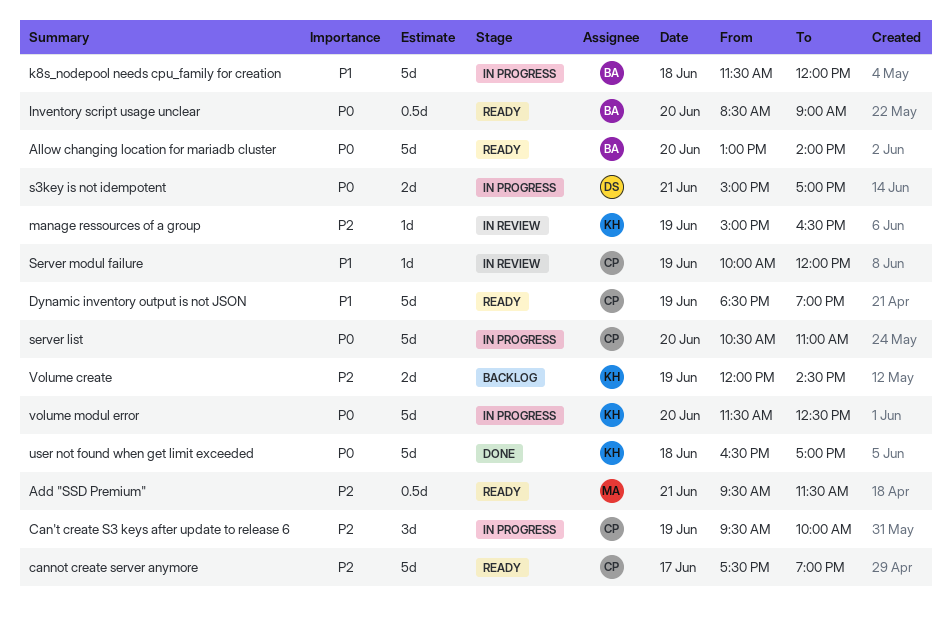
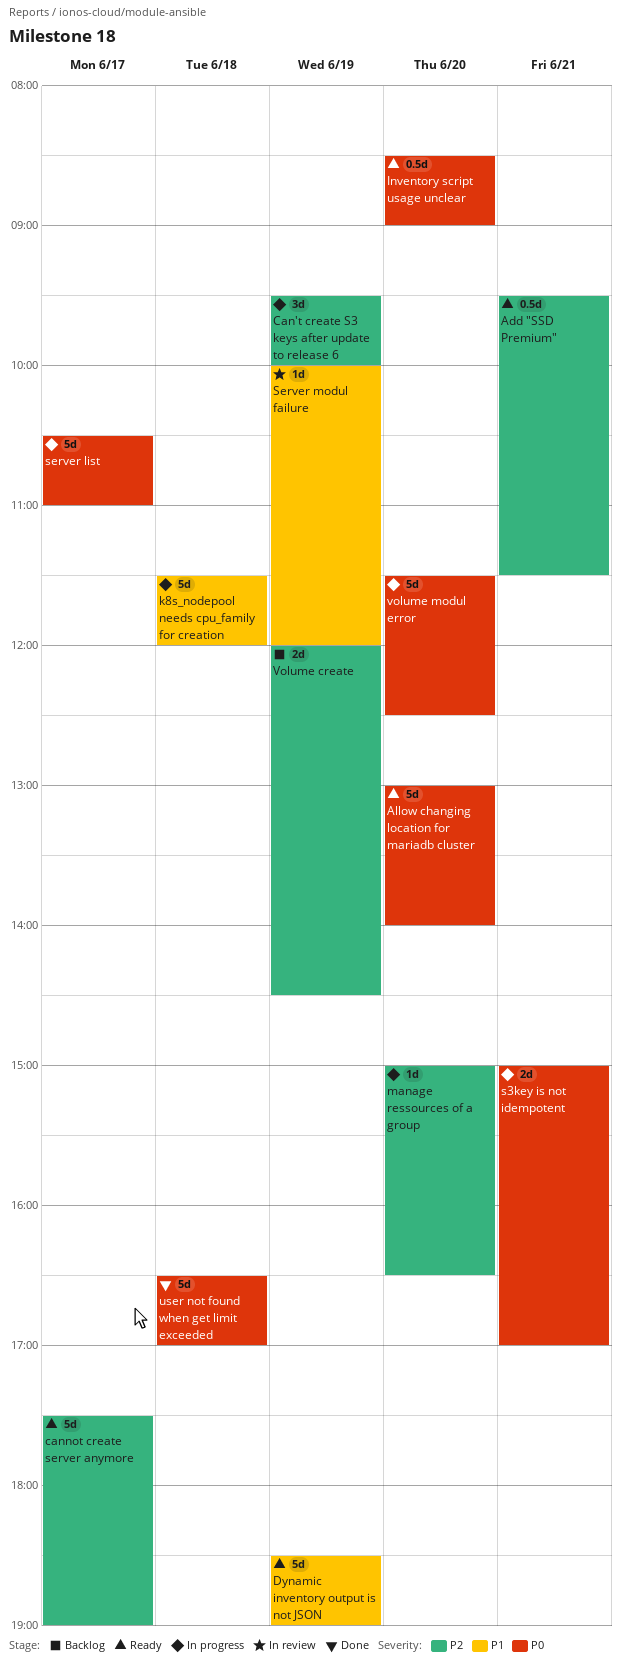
manage ressources of a group, status: In review -> In progress
manage ressources of a group, day: Jun 19 -> Jun 20
server list, day: Jun 20 -> Jun 17

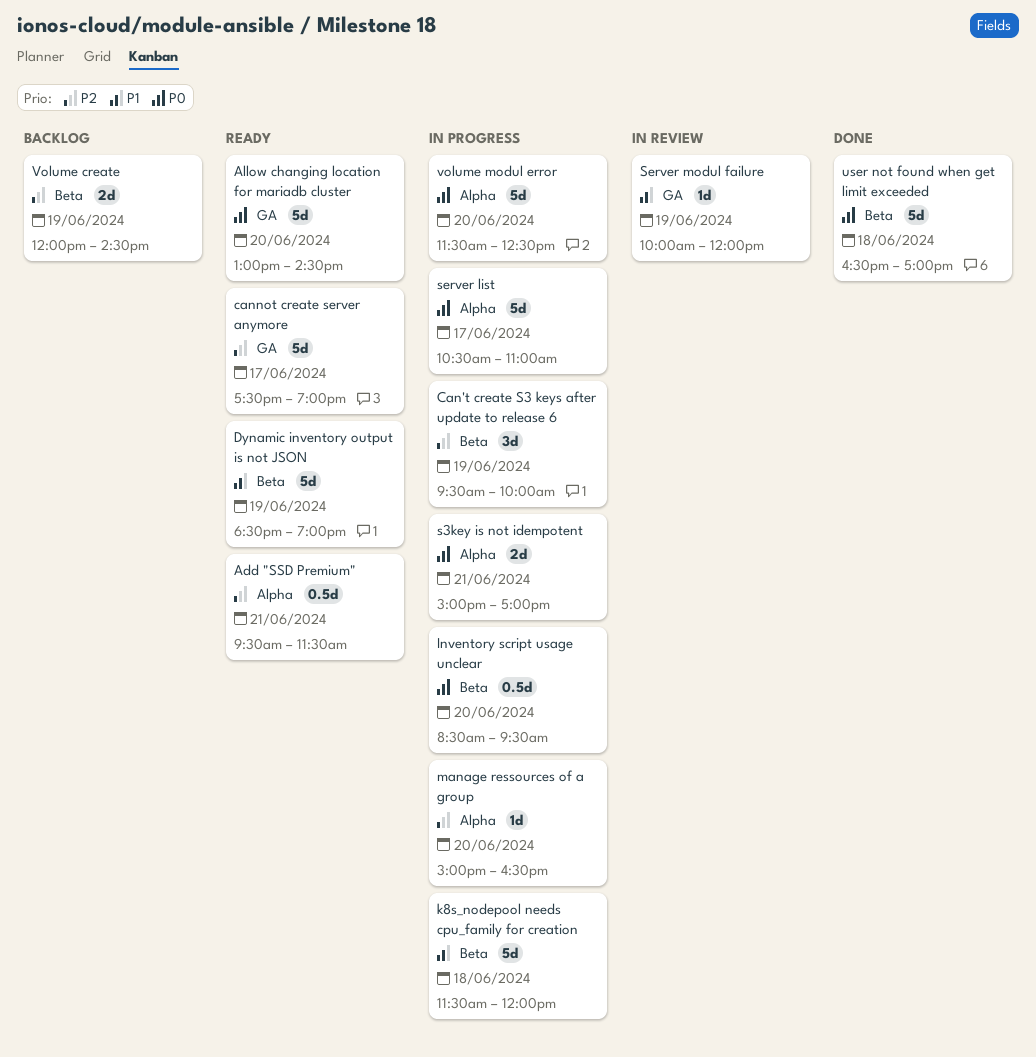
Allow changing location for mariadb cluster, ends: 14:00 -> 14:30
Inventory script usage unclear, status: Ready -> In progress
Inventory script usage unclear, ends: 09:00 -> 09:30

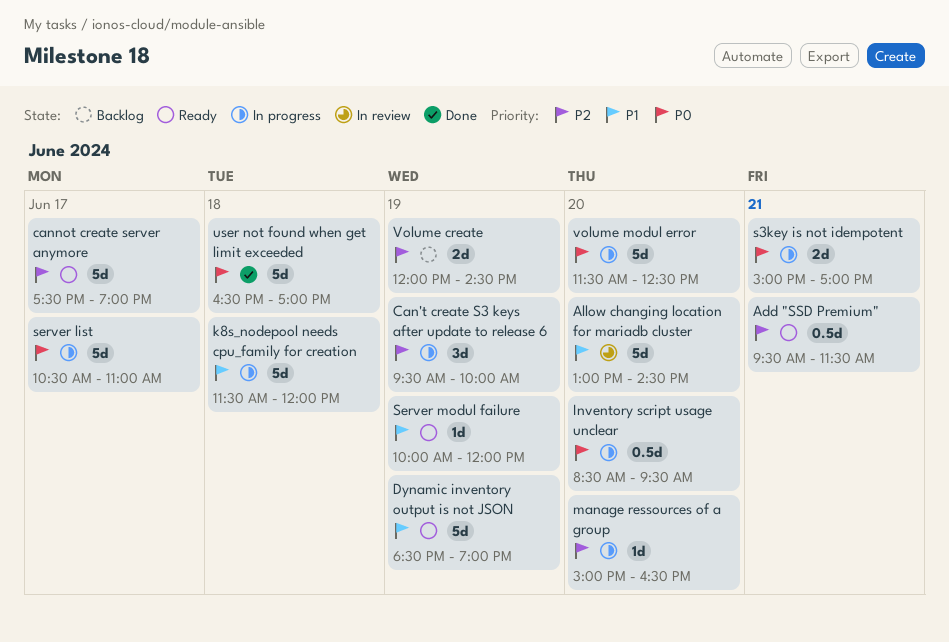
Allow changing location for mariadb cluster, status: Ready -> In review
Allow changing location for mariadb cluster, priority: P0 -> P1
Server modul failure, status: In review -> Ready

